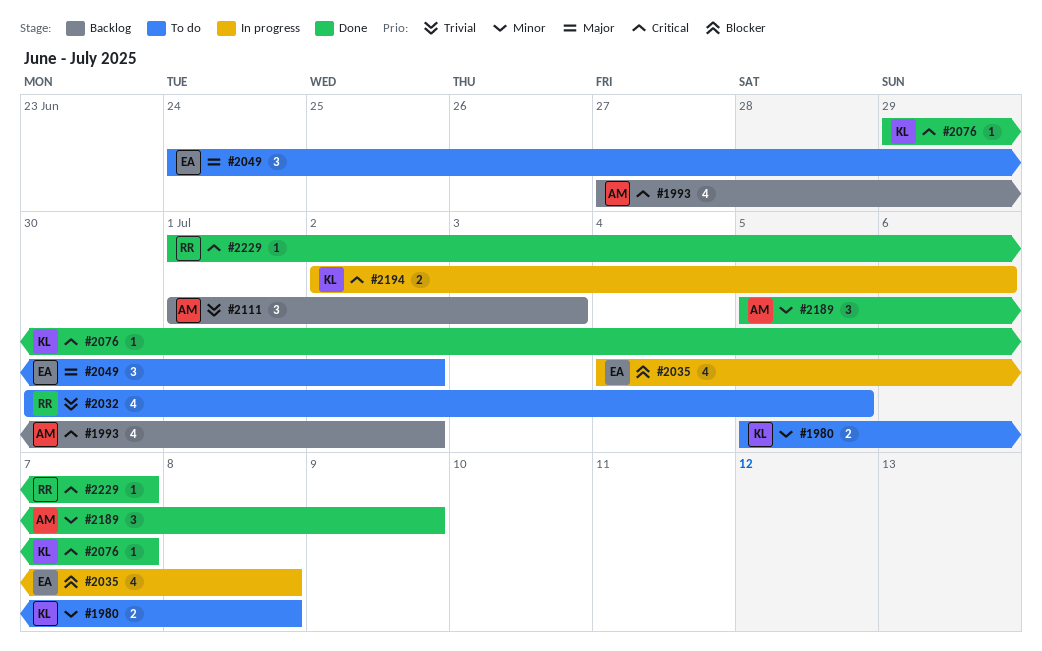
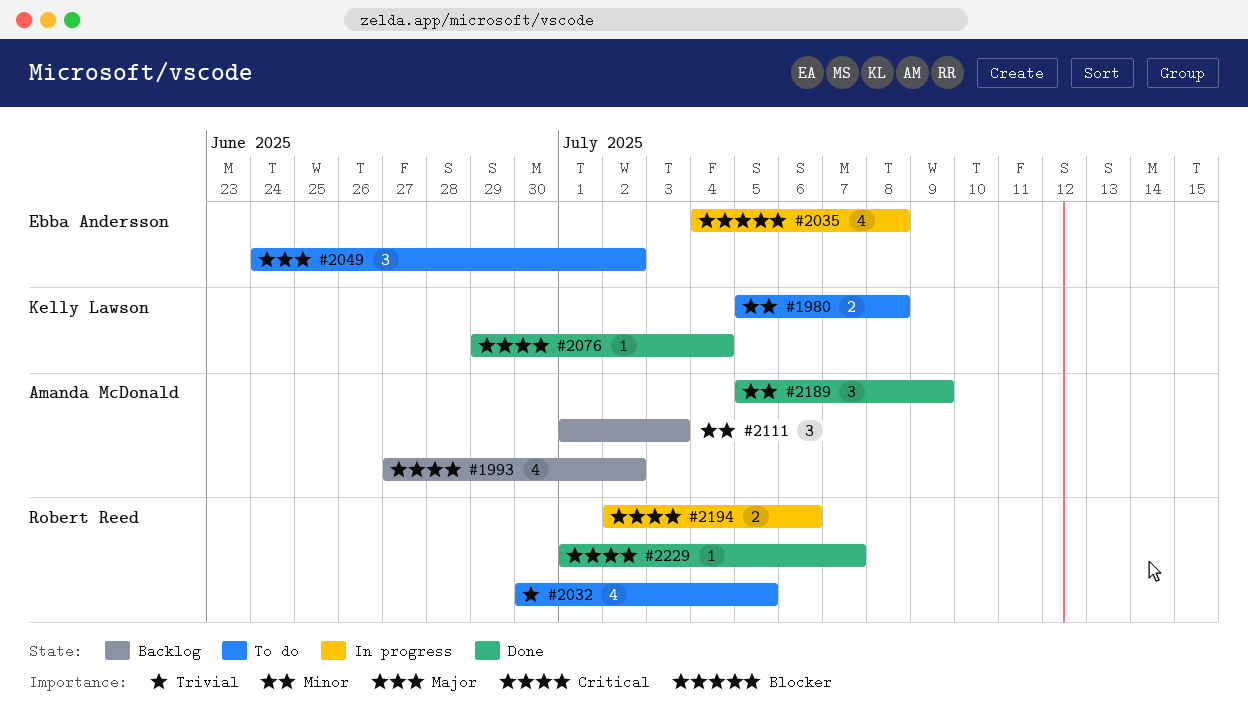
#2076, due: Jul 7 -> Jul 4
#2111, priority: Trivial -> Minor
#2194, owner: Kelly Lawson -> Robert Reed

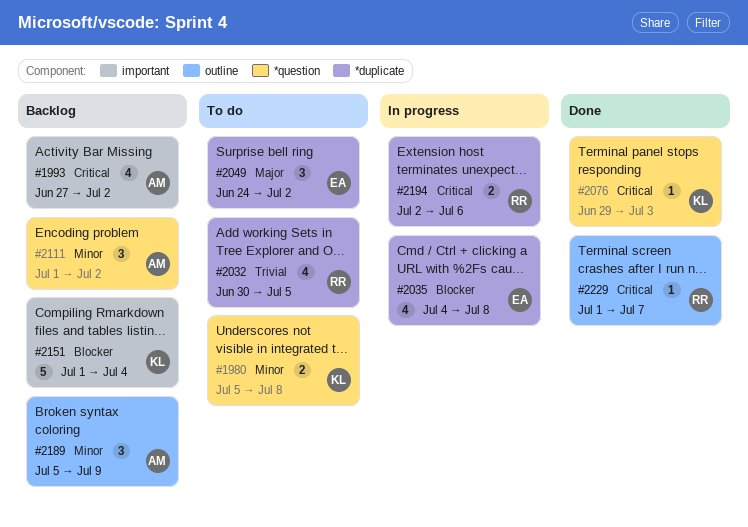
#2076, due: Jul 4 -> Jul 3
#2111, due: Jul 3 -> Jul 2
#2151: none -> present
#2189, status: Done -> Backlog

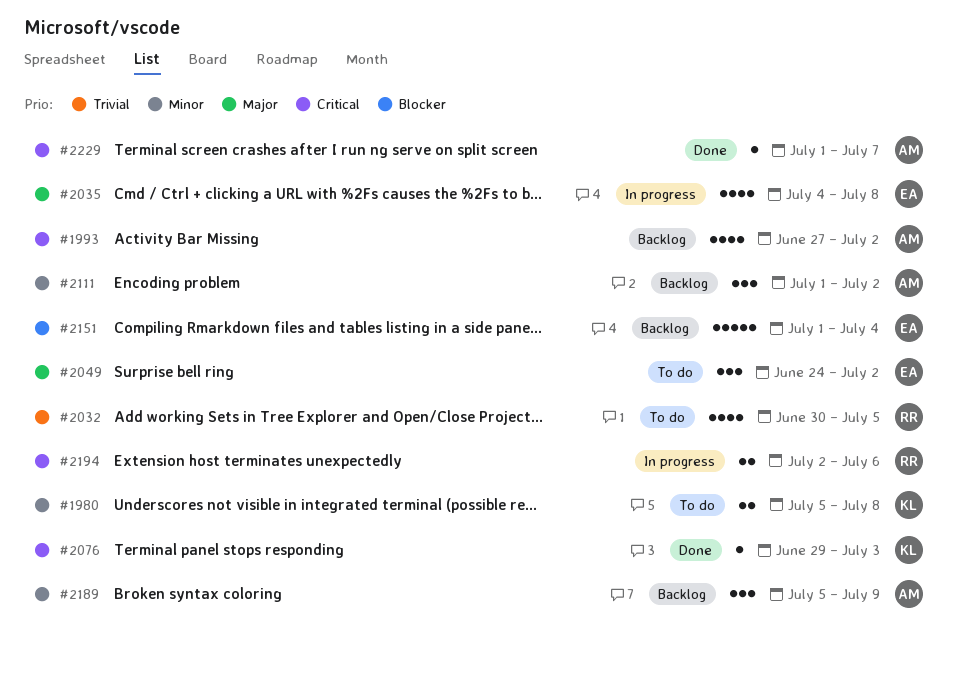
#2035, priority: Blocker -> Major
#2151, owner: KL -> EA
#2229, owner: RR -> AM

